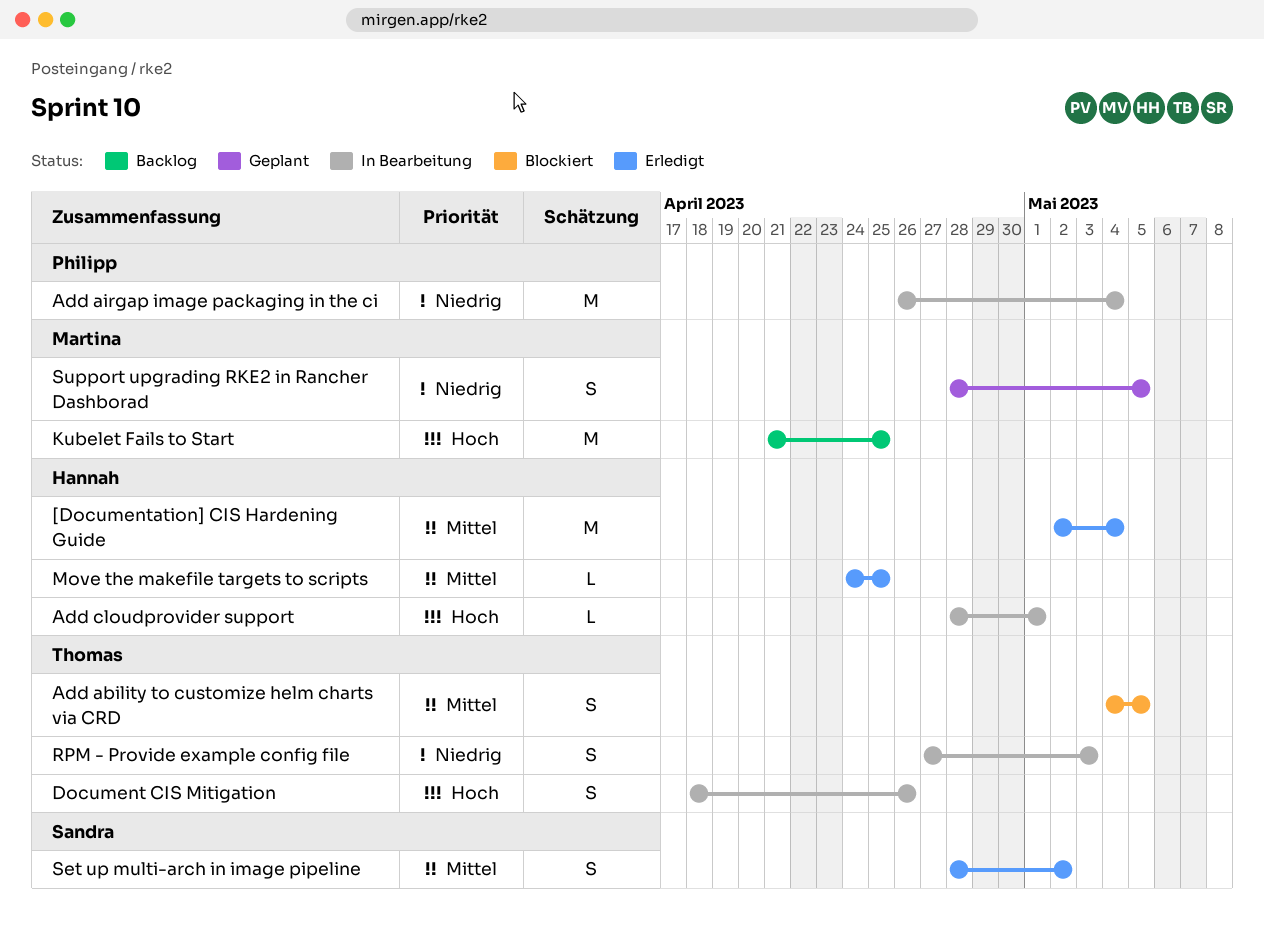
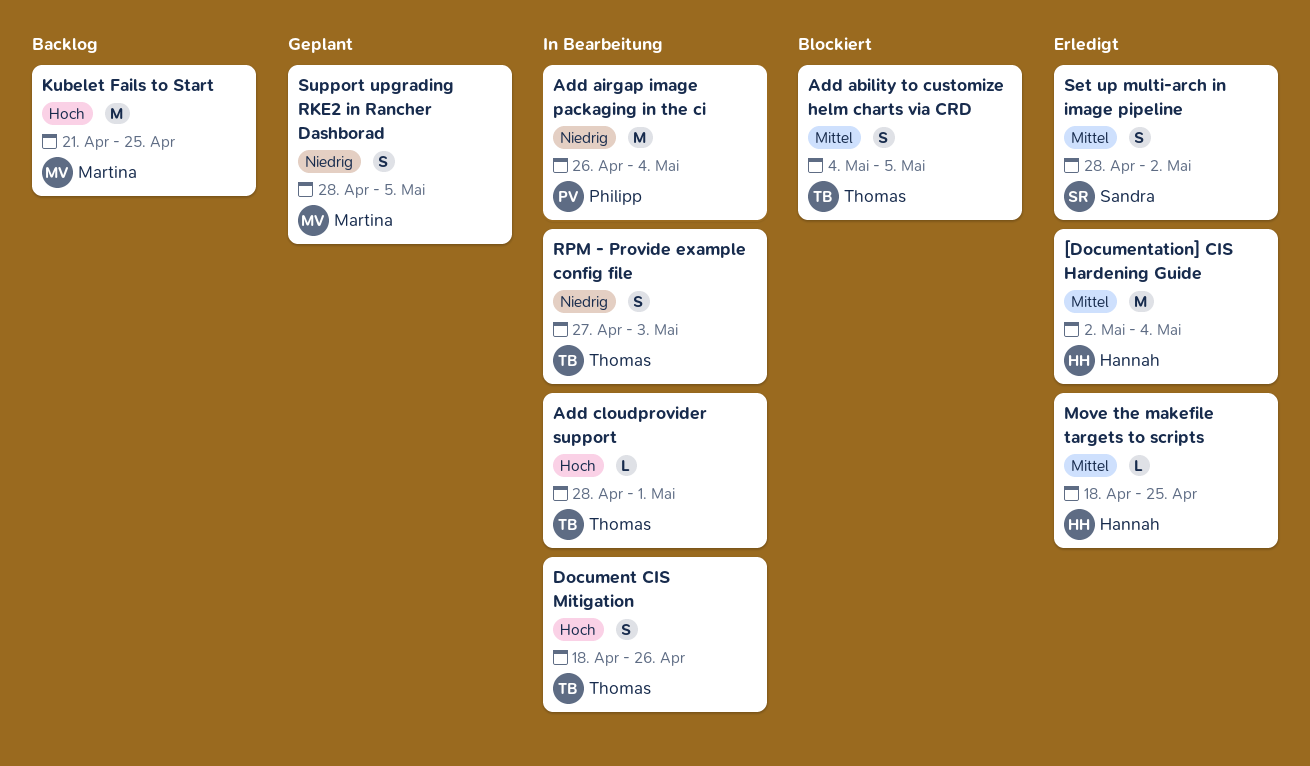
Add cloudprovider support, owner: Hannah -> Thomas
Move the makefile targets to scripts, start: Apr 24 -> Apr 18

